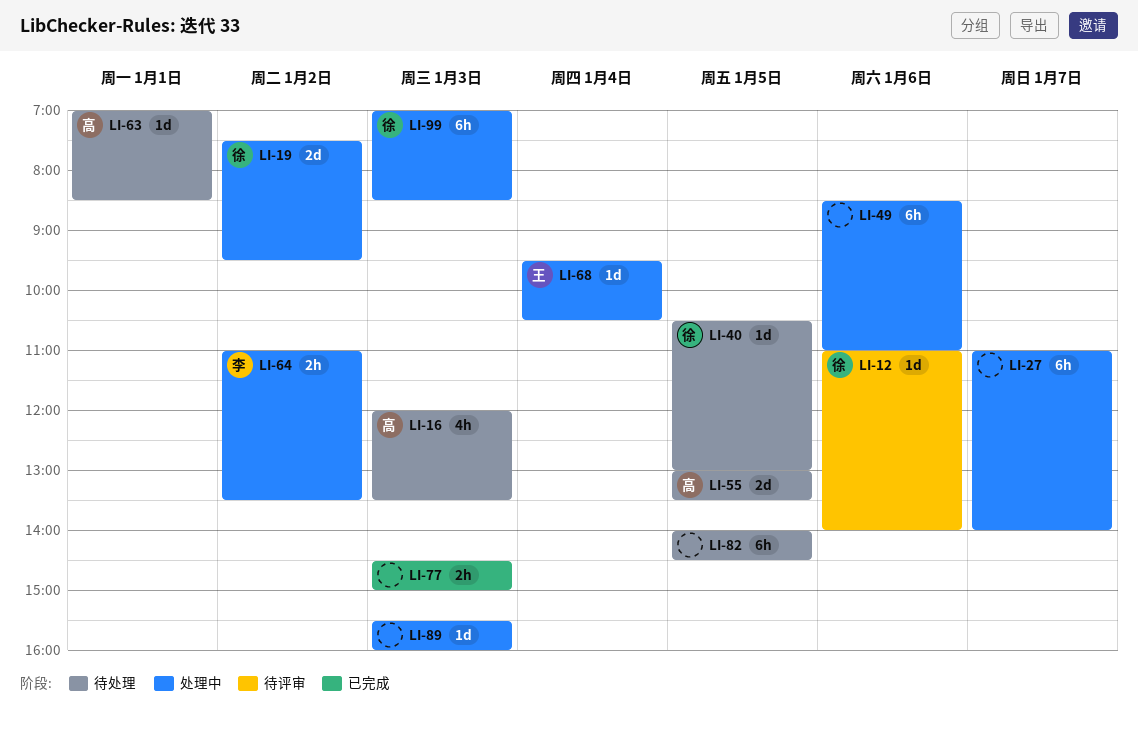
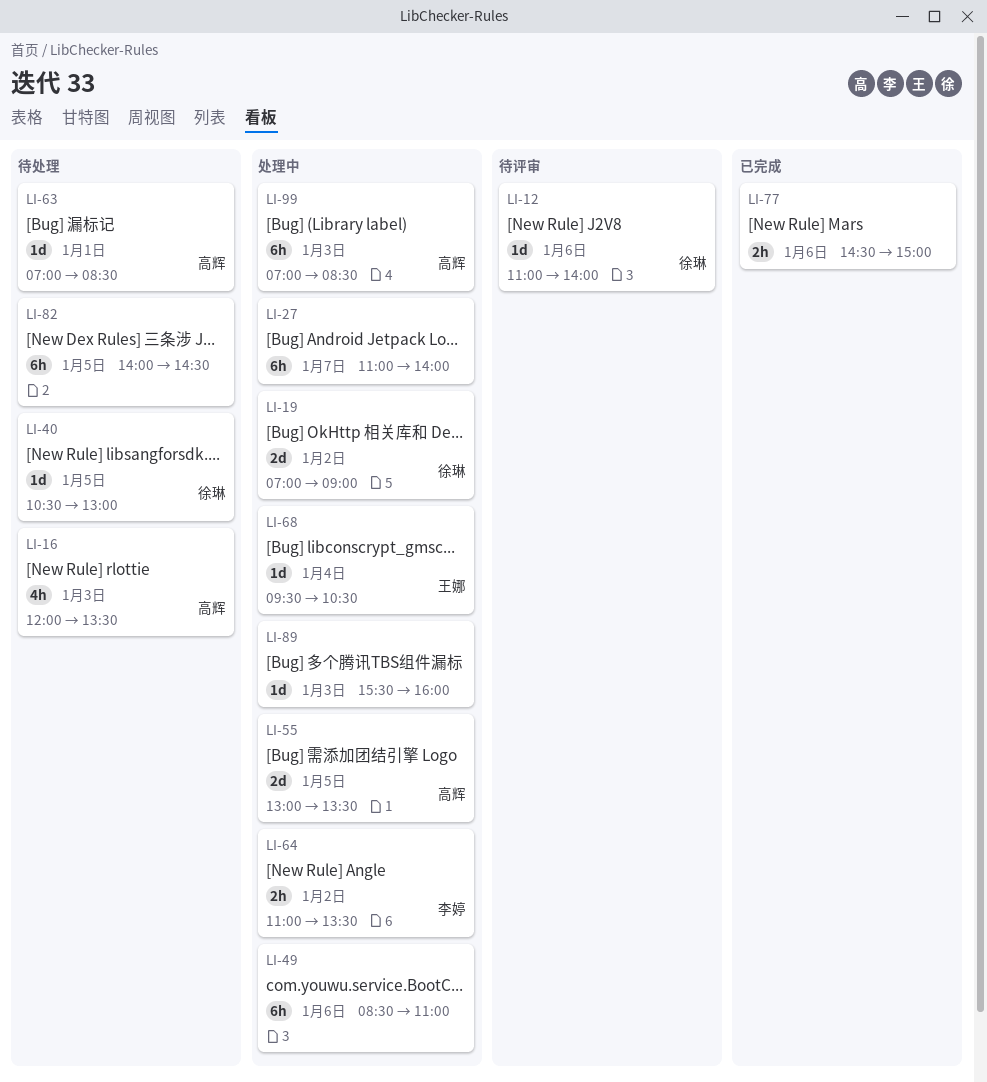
LI-19, begins: 07:30 -> 07:00
LI-19, ends: 09:30 -> 09:00
LI-55, status: 待处理 -> 处理中
LI-77, day: Jan 3 -> Jan 6
LI-99, owner: 徐琳 -> 高辉

